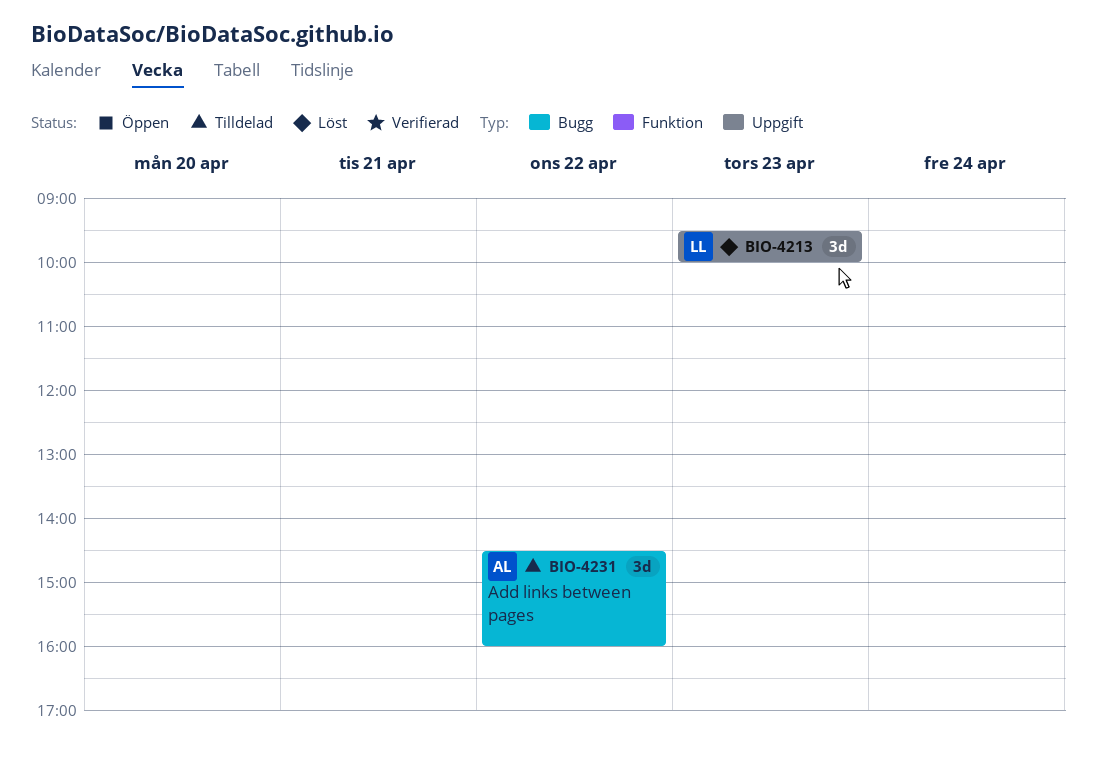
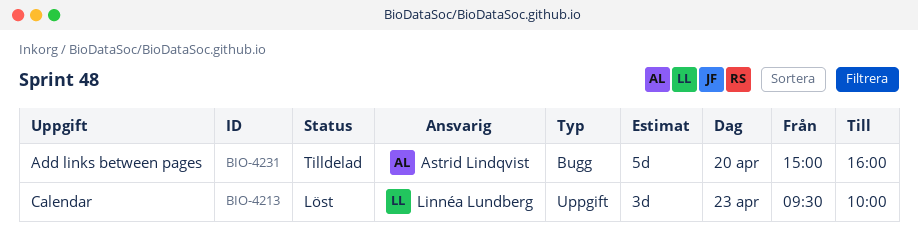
BIO-4231, estimate: 3d -> 5d
BIO-4231, day: Apr 22 -> Apr 20
BIO-4231, begins: 14:30 -> 15:00

